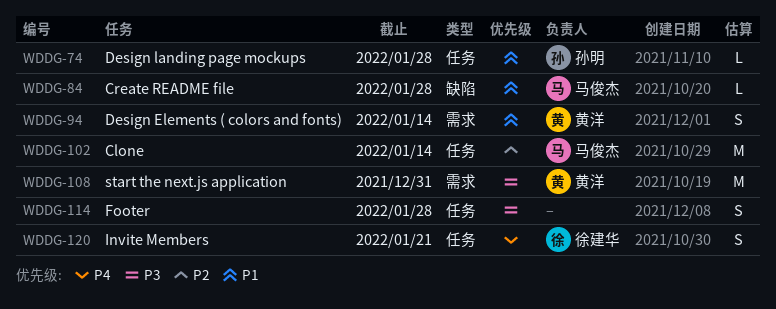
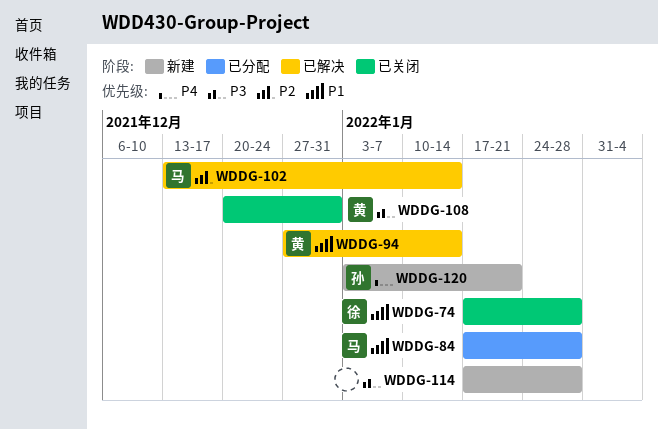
WDDG-74, owner: 孙明 -> 徐建华
WDDG-120, owner: 徐建华 -> 孙明

